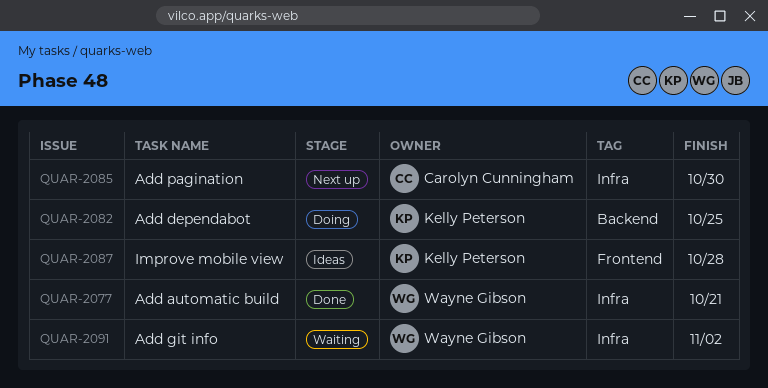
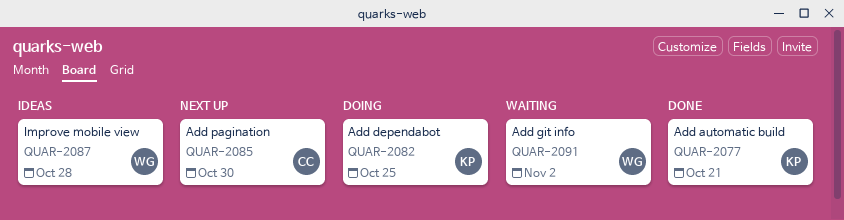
QUAR-2077, owner: Wayne Gibson -> Kelly Peterson
QUAR-2087, owner: Kelly Peterson -> Wayne Gibson

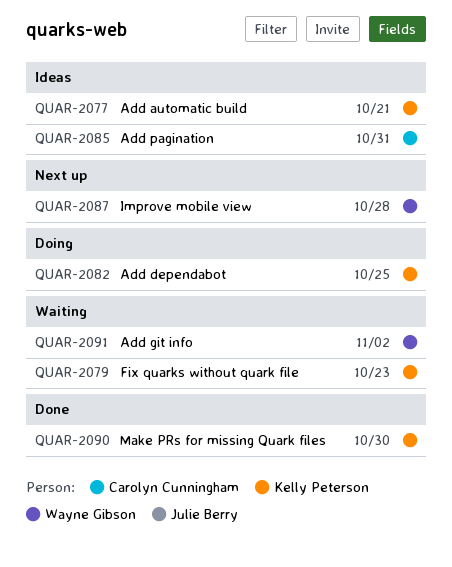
QUAR-2077, status: Done -> Ideas
QUAR-2079: none -> present
QUAR-2085, status: Next up -> Ideas
QUAR-2085, due: Oct 30 -> Oct 31
QUAR-2087, status: Ideas -> Next up
QUAR-2090: none -> present

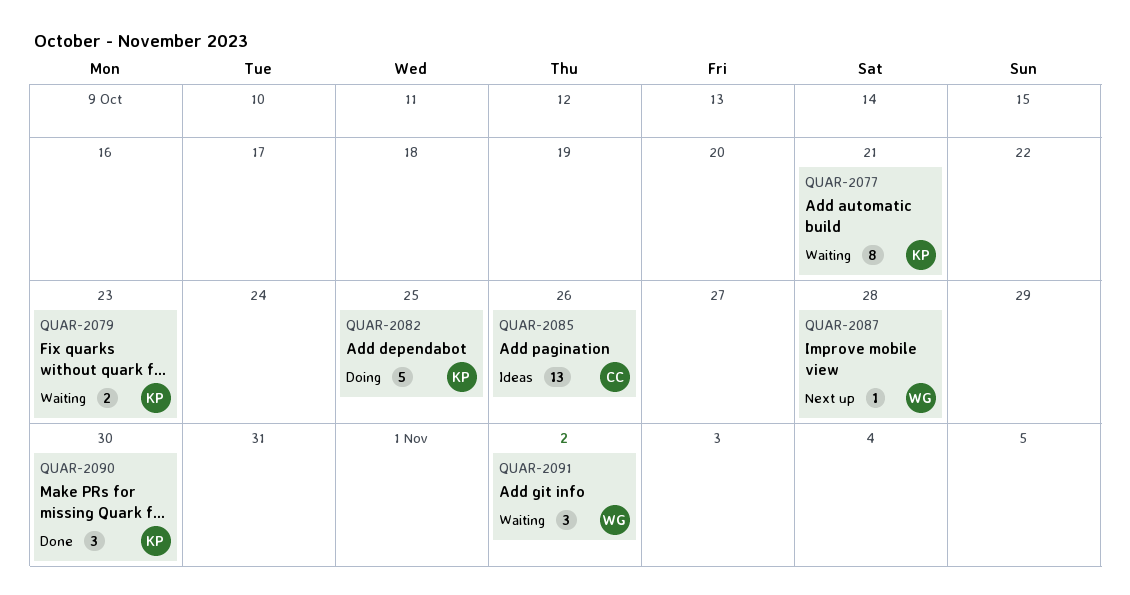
QUAR-2077, status: Ideas -> Waiting
QUAR-2085, due: Oct 31 -> Oct 26

